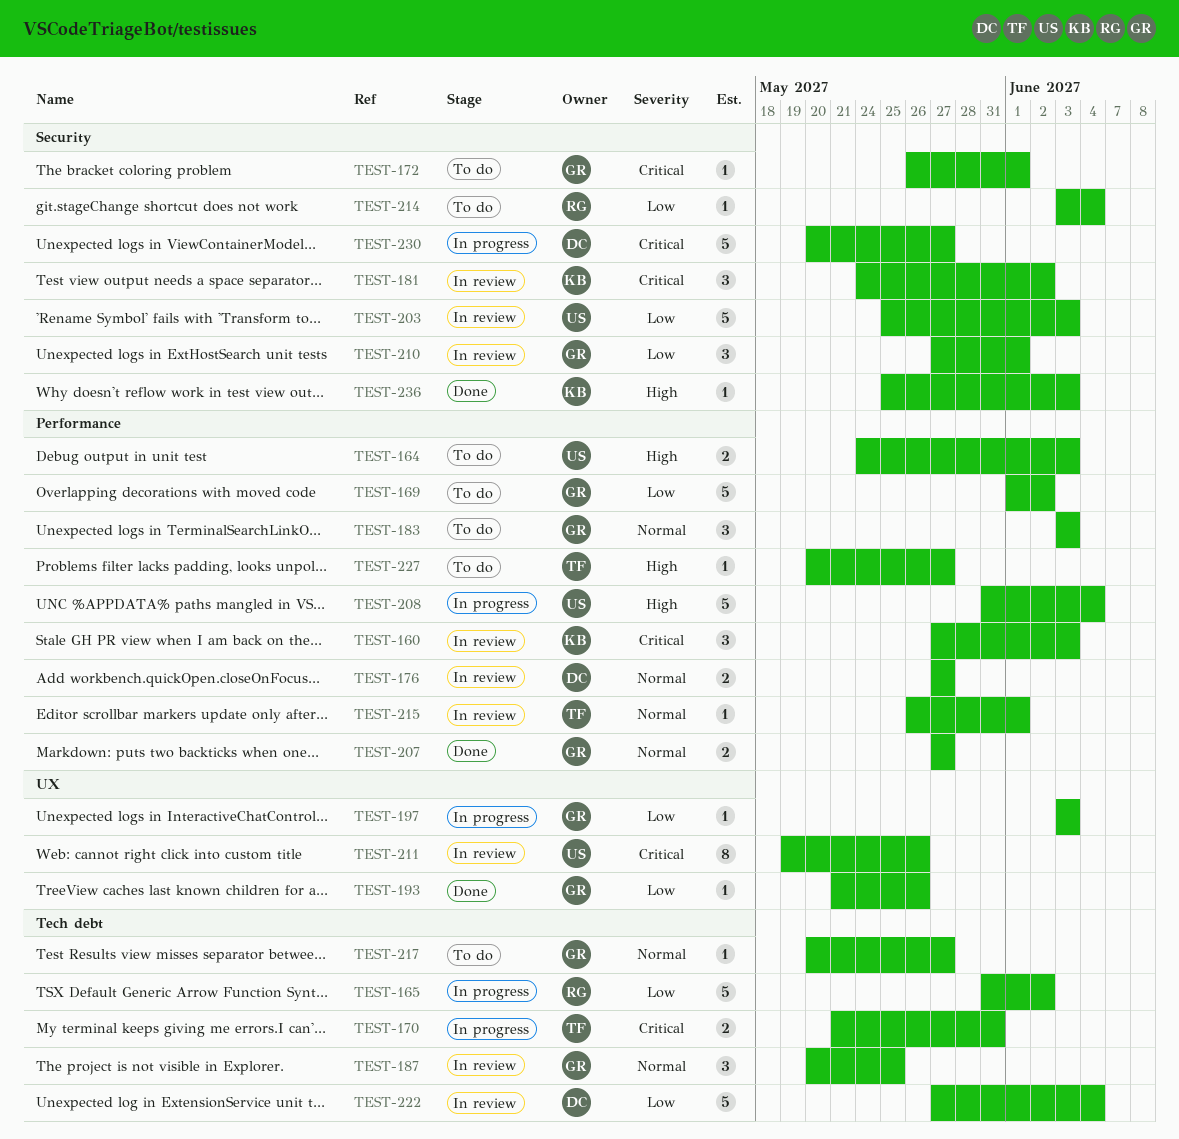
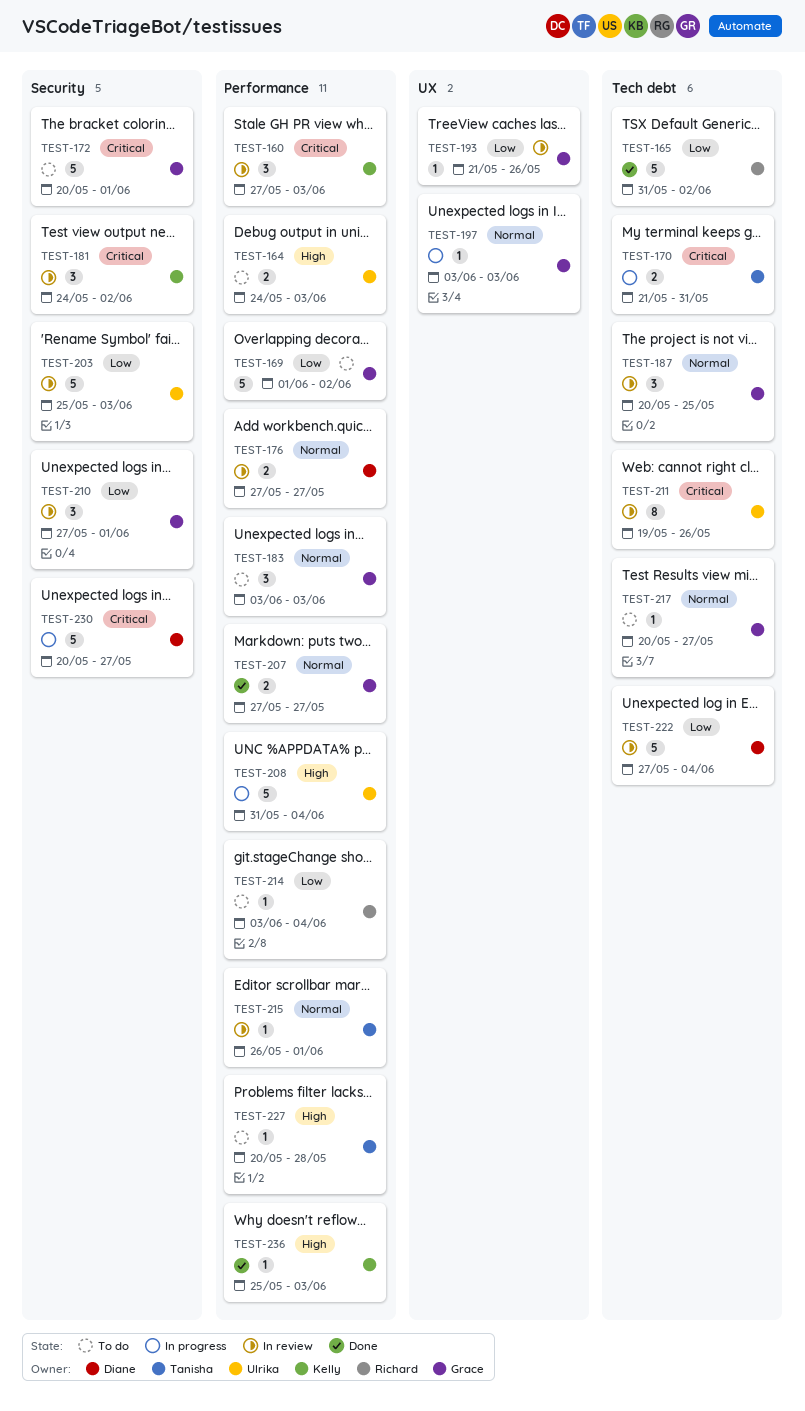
TEST-165, status: In progress -> Done
TEST-172, estimate: 1 -> 5
TEST-172, start: May 26 -> May 20
TEST-193, status: Done -> In review
TEST-197, priority: Low -> Normal
TEST-211, label: UX -> Tech debt
TEST-214, label: Security -> Performance
TEST-227, due: May 27 -> May 28
TEST-236, label: Security -> Performance

